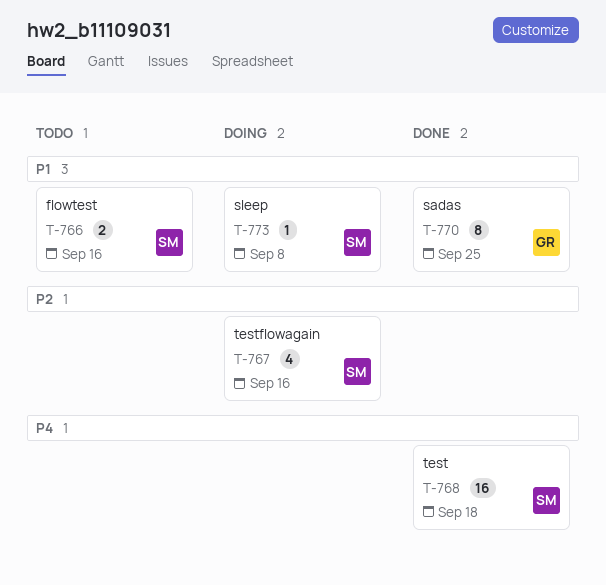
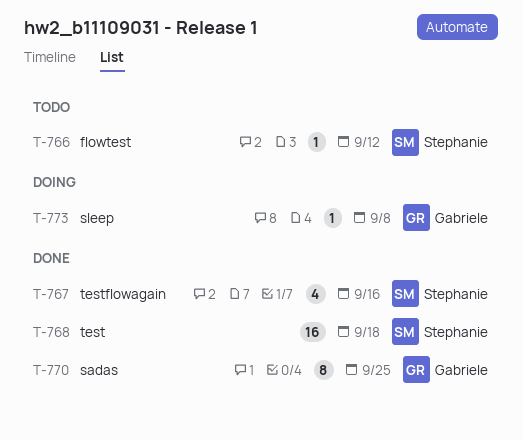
T-766, estimate: 2 -> 1
T-766, due: Sep 16 -> Sep 12
T-767, status: Doing -> Done
T-773, owner: Stephanie -> Gabriele

